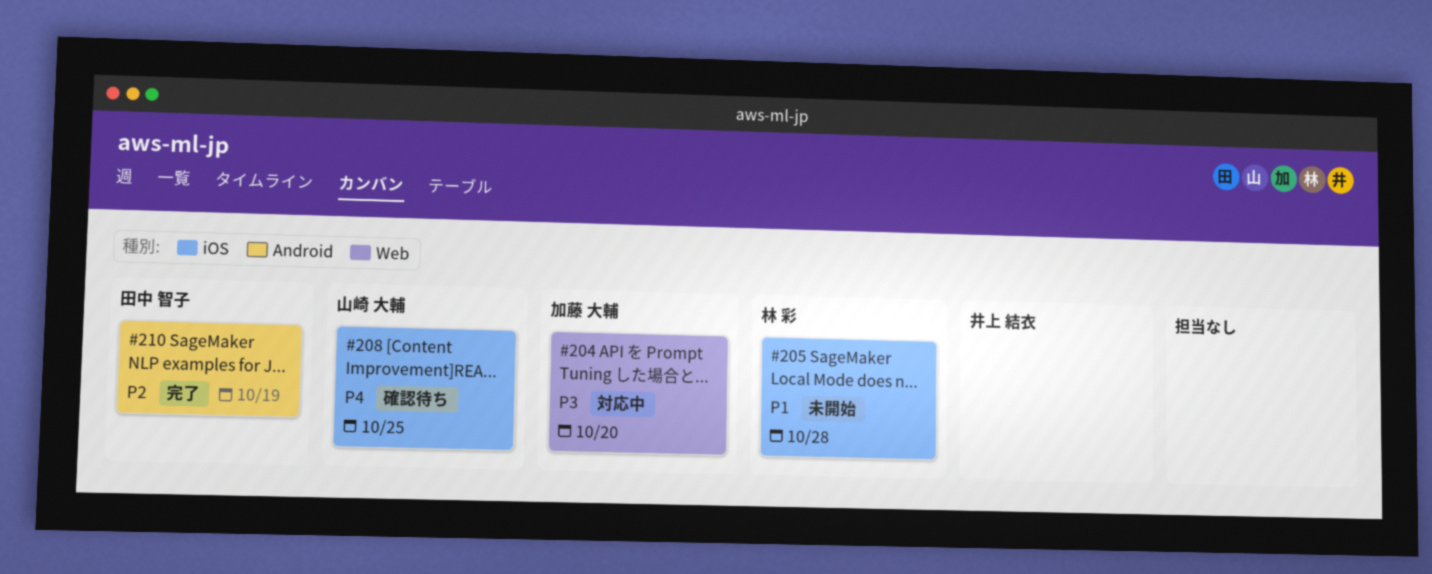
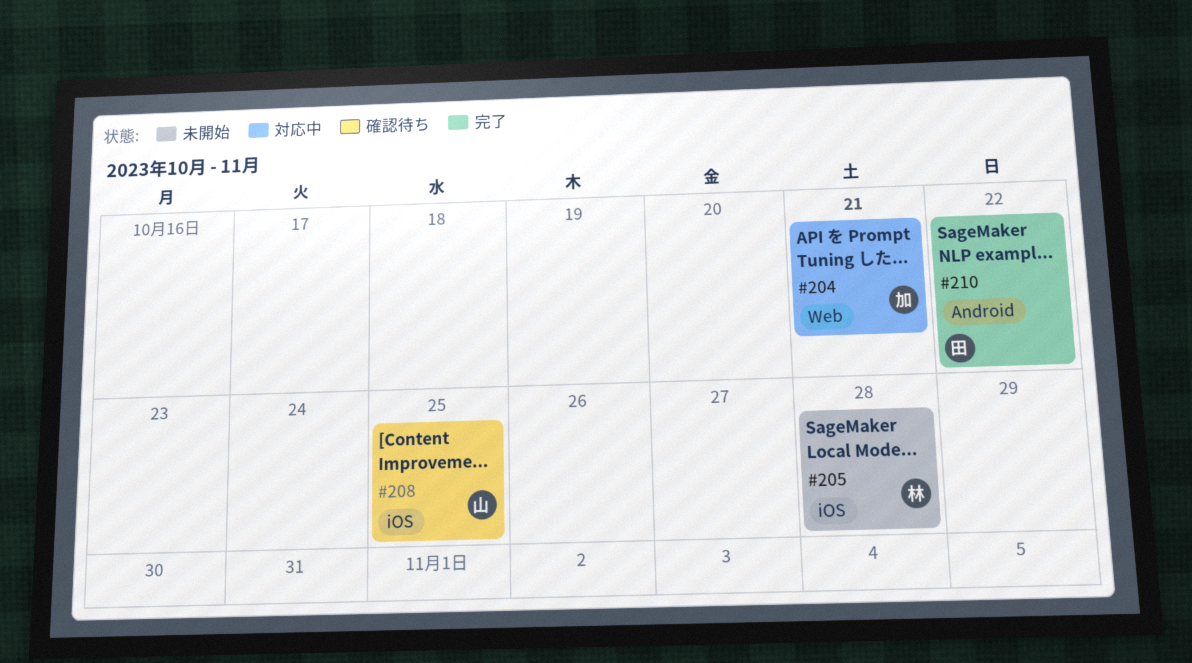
#204, due: Oct 20 -> Oct 21
#210, due: Oct 19 -> Oct 22

